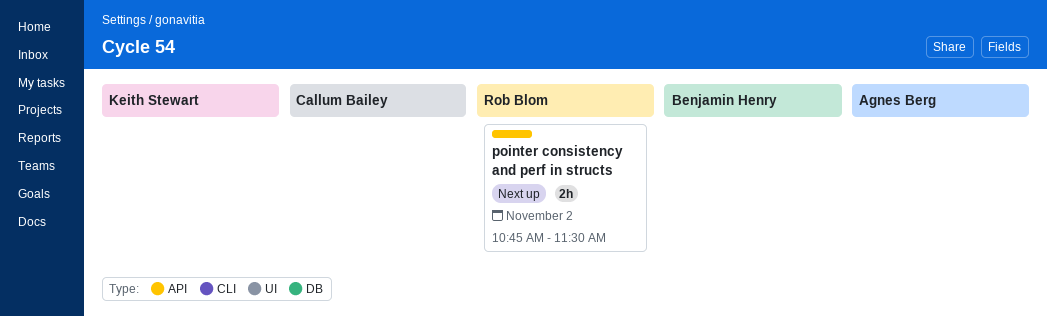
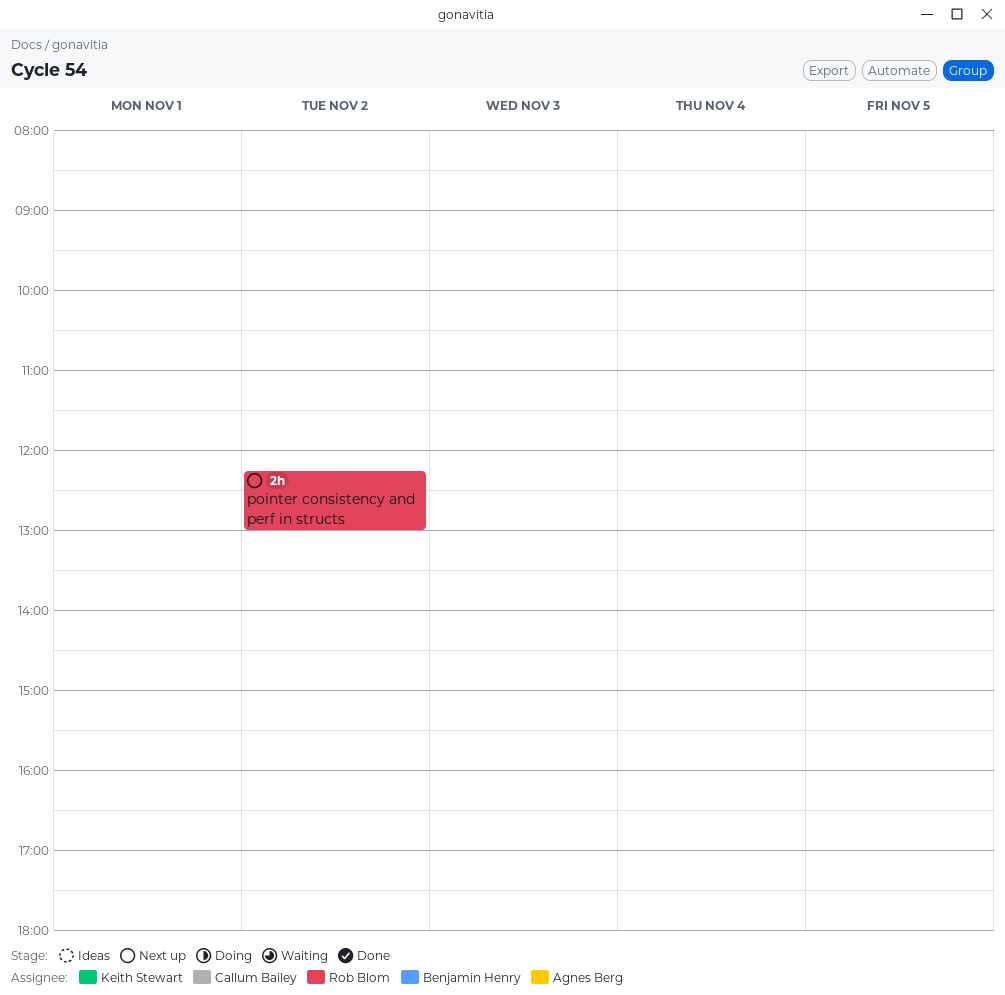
pointer consistency and perf in structs, begins: 10:45 -> 12:15
pointer consistency and perf in structs, ends: 11:30 -> 13:00

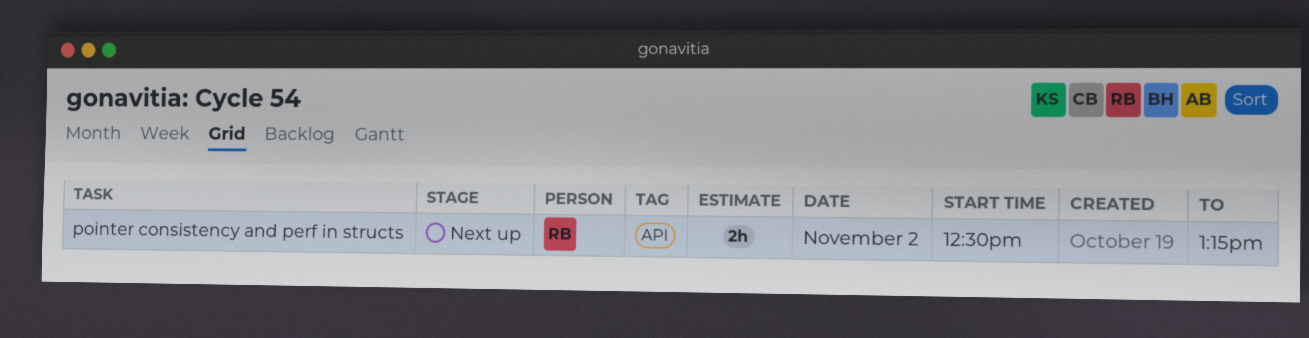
pointer consistency and perf in structs, begins: 12:15 -> 12:30
pointer consistency and perf in structs, ends: 13:00 -> 13:15

